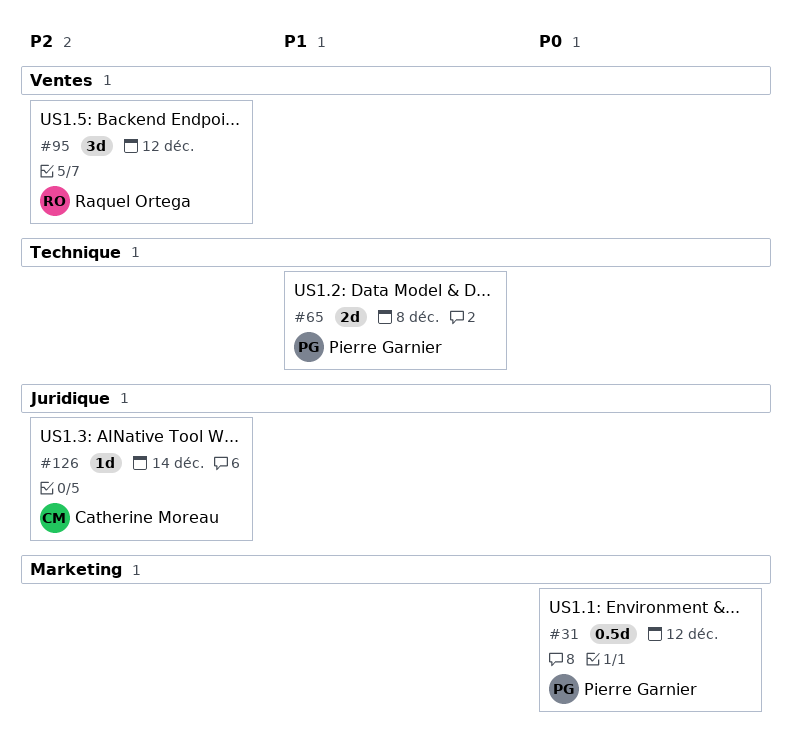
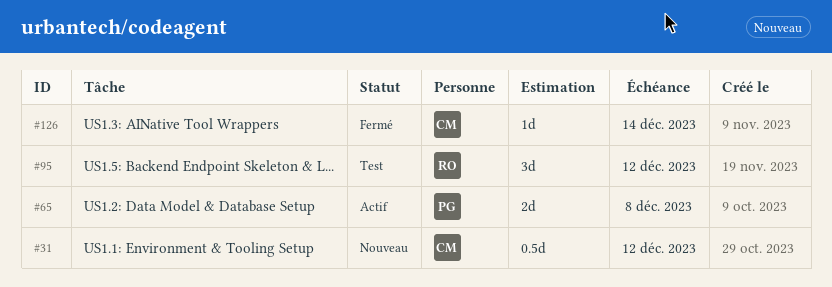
#31, owner: Pierre Garnier -> Catherine Moreau

